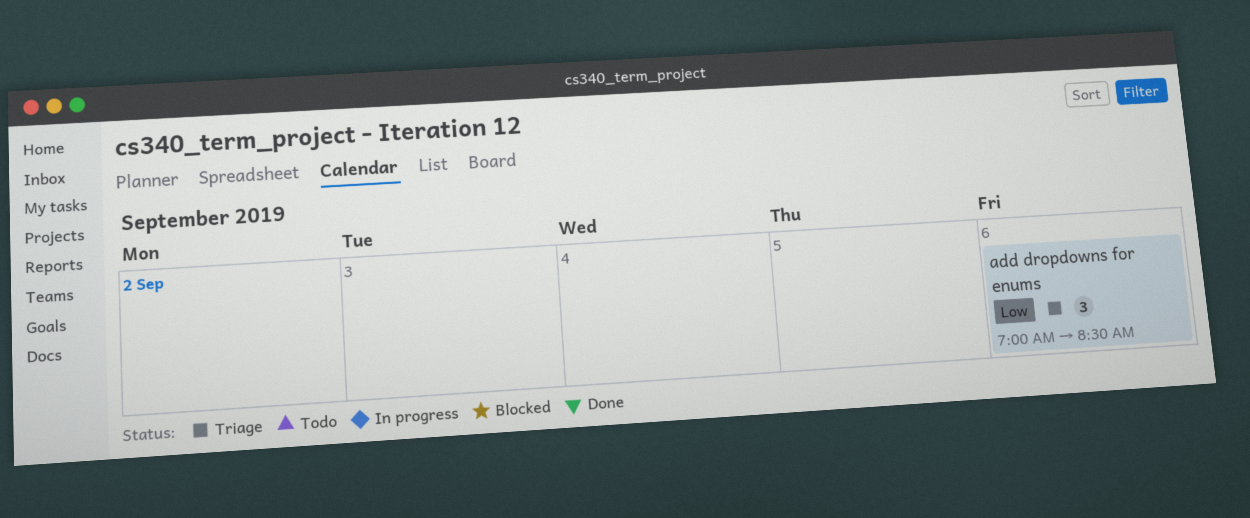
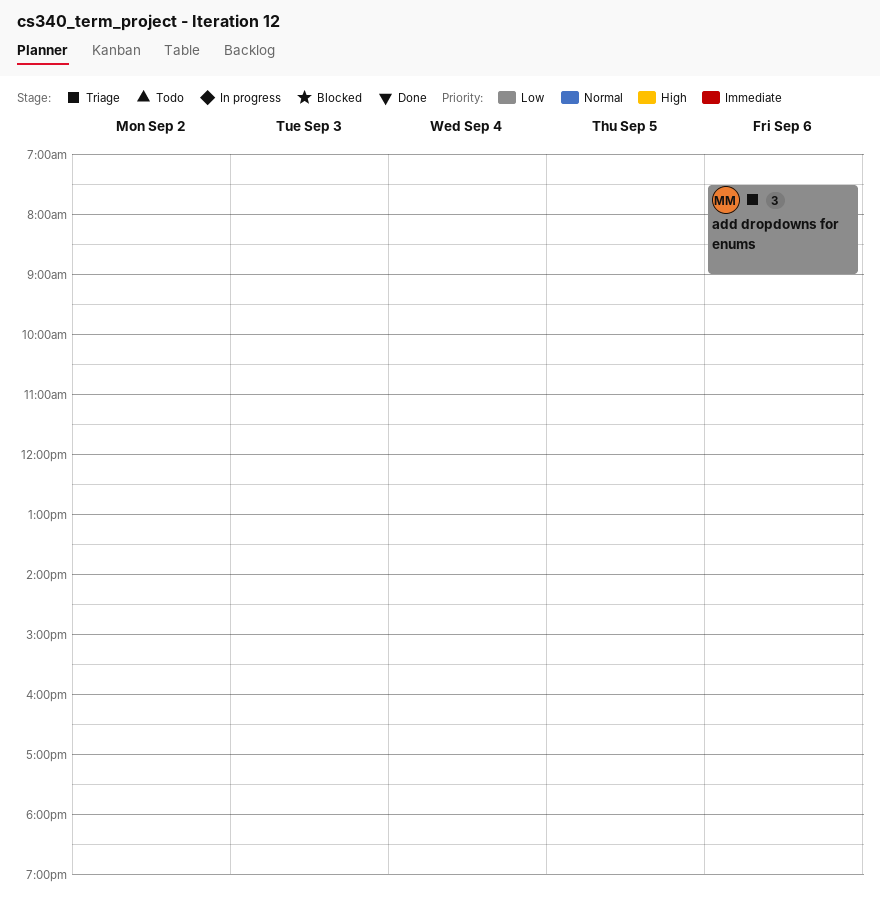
add dropdowns for enums, begins: 07:00 -> 07:30
add dropdowns for enums, ends: 08:30 -> 09:00

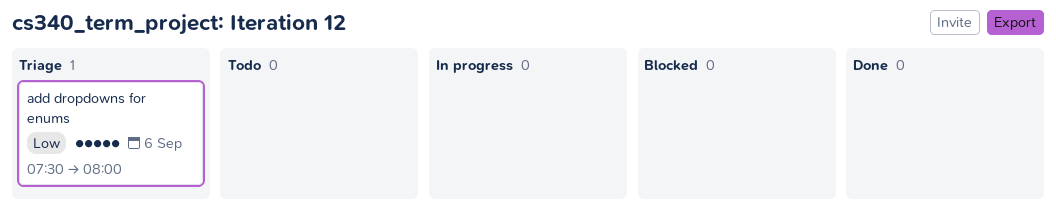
add dropdowns for enums, estimate: 3 -> 5
add dropdowns for enums, ends: 09:00 -> 08:00

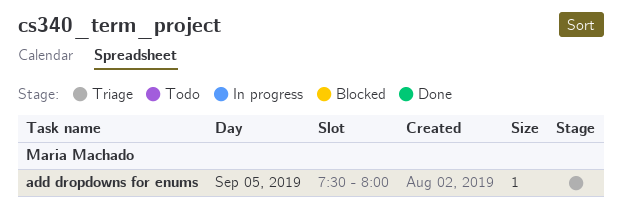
add dropdowns for enums, estimate: 5 -> 1
add dropdowns for enums, day: Sep 6 -> Sep 5

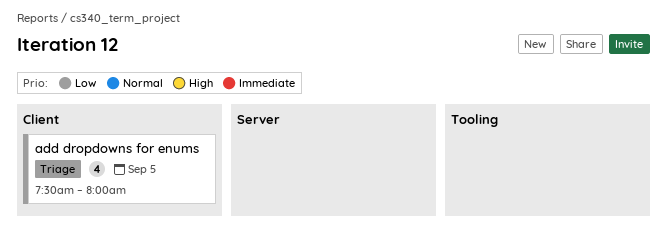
add dropdowns for enums, estimate: 1 -> 4

